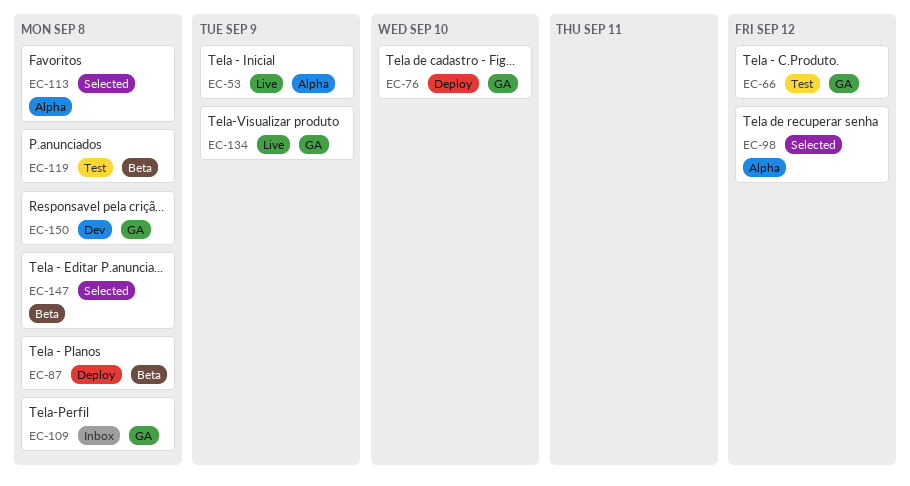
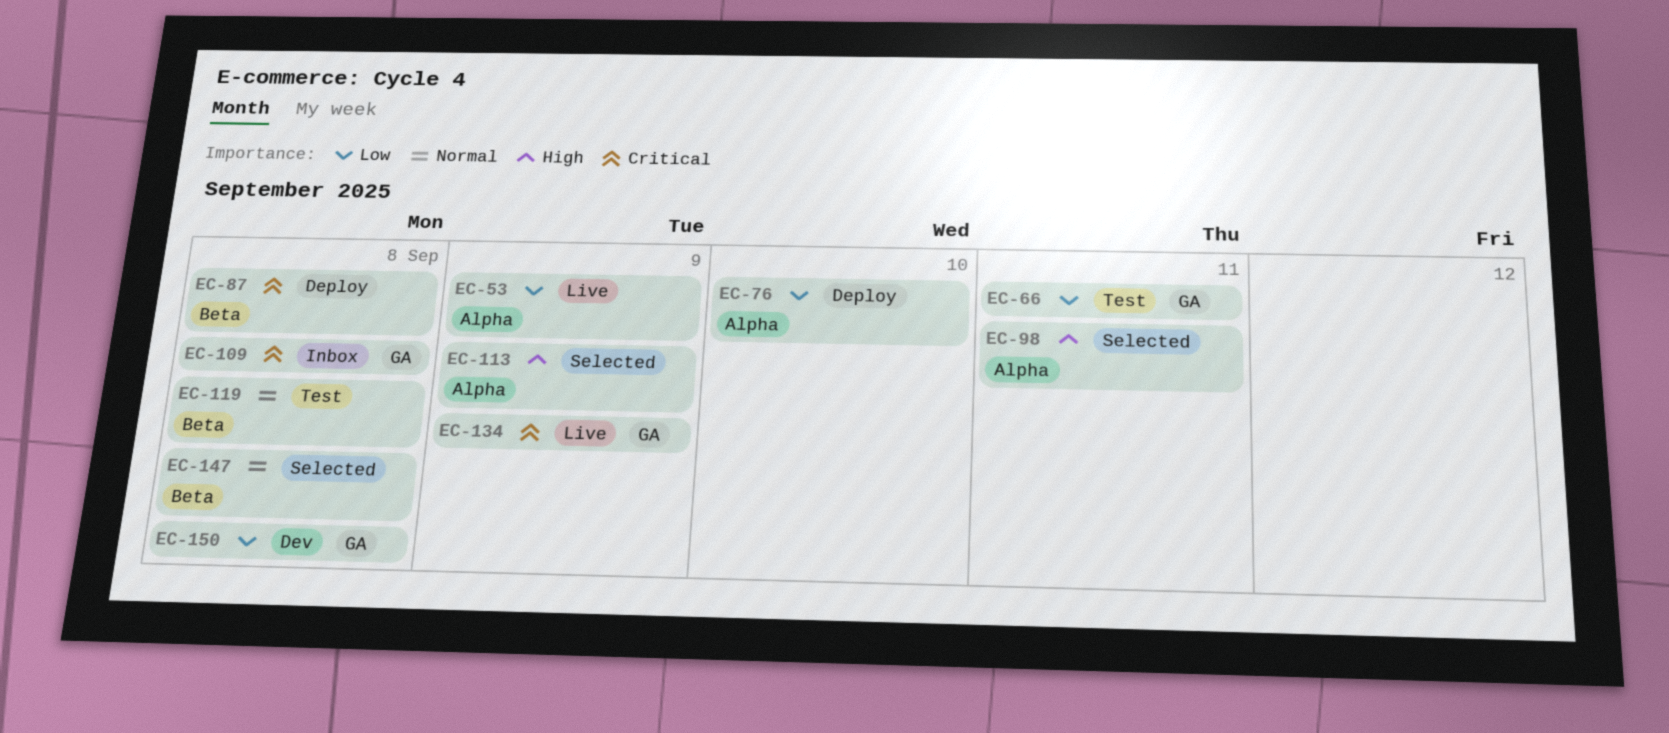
EC-66, due: Sep 12 -> Sep 11
EC-76, label: GA -> Alpha
EC-98, due: Sep 12 -> Sep 11
EC-113, due: Sep 8 -> Sep 9

